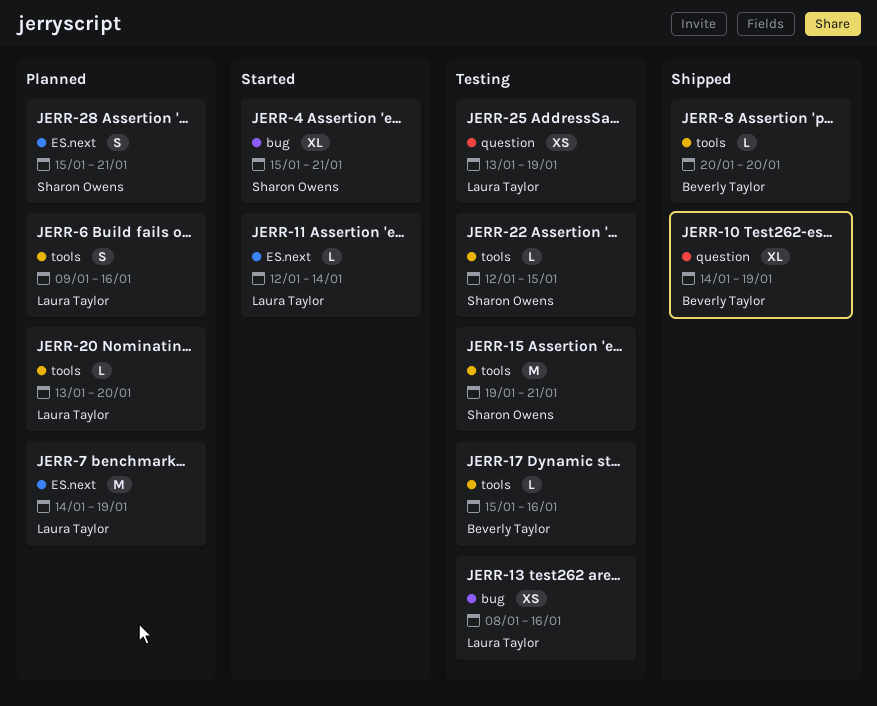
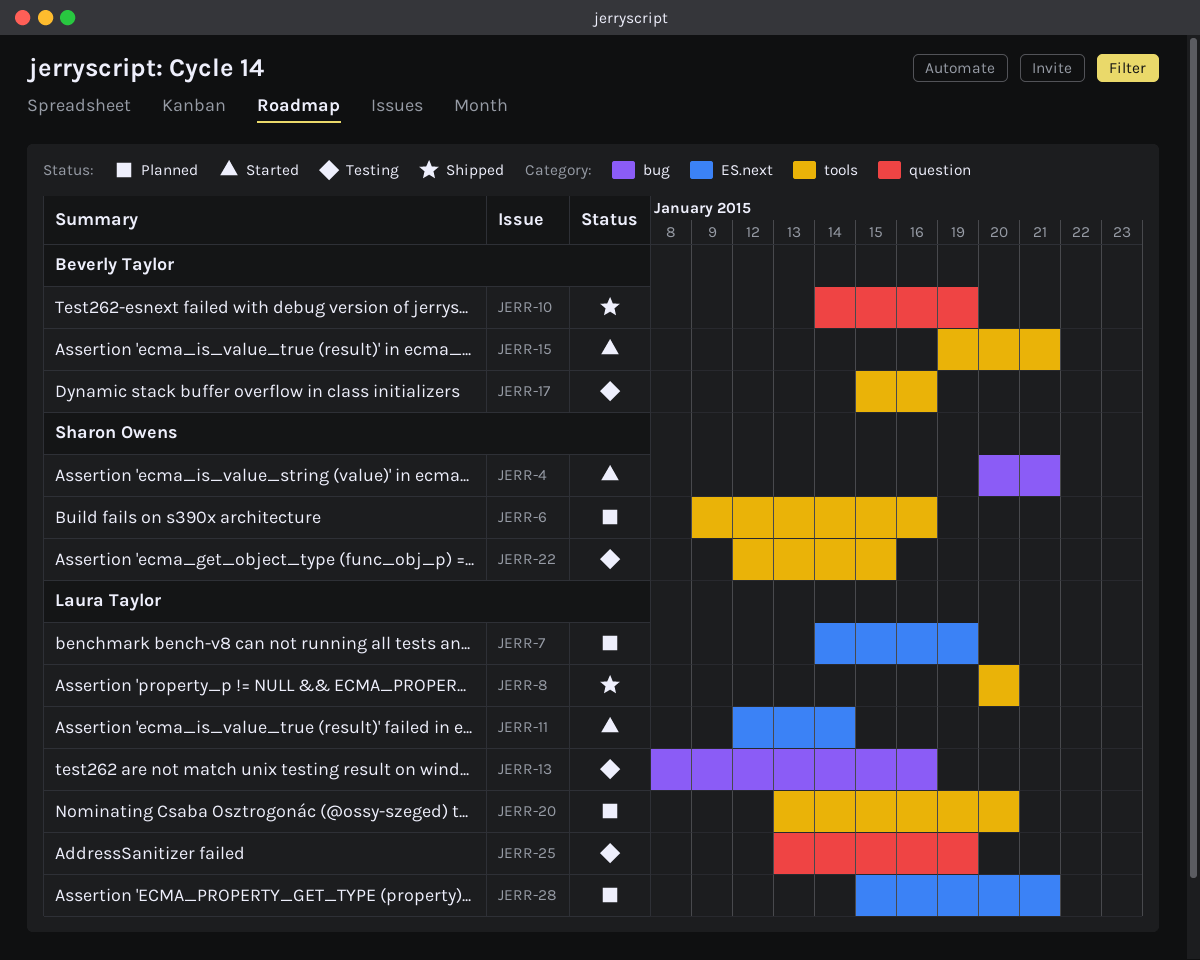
JERR-4, start: Jan 15 -> Jan 20
JERR-6, owner: Laura Taylor -> Sharon Owens
JERR-8, owner: Beverly Taylor -> Laura Taylor
JERR-15, status: Testing -> Started
JERR-15, owner: Sharon Owens -> Beverly Taylor
JERR-28, owner: Sharon Owens -> Laura Taylor

